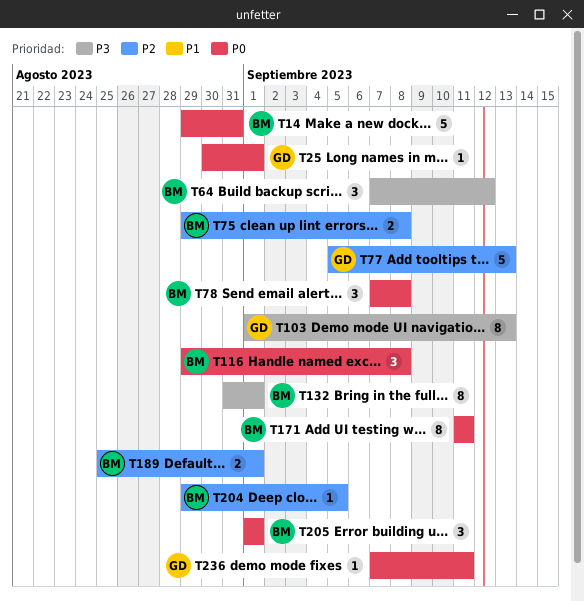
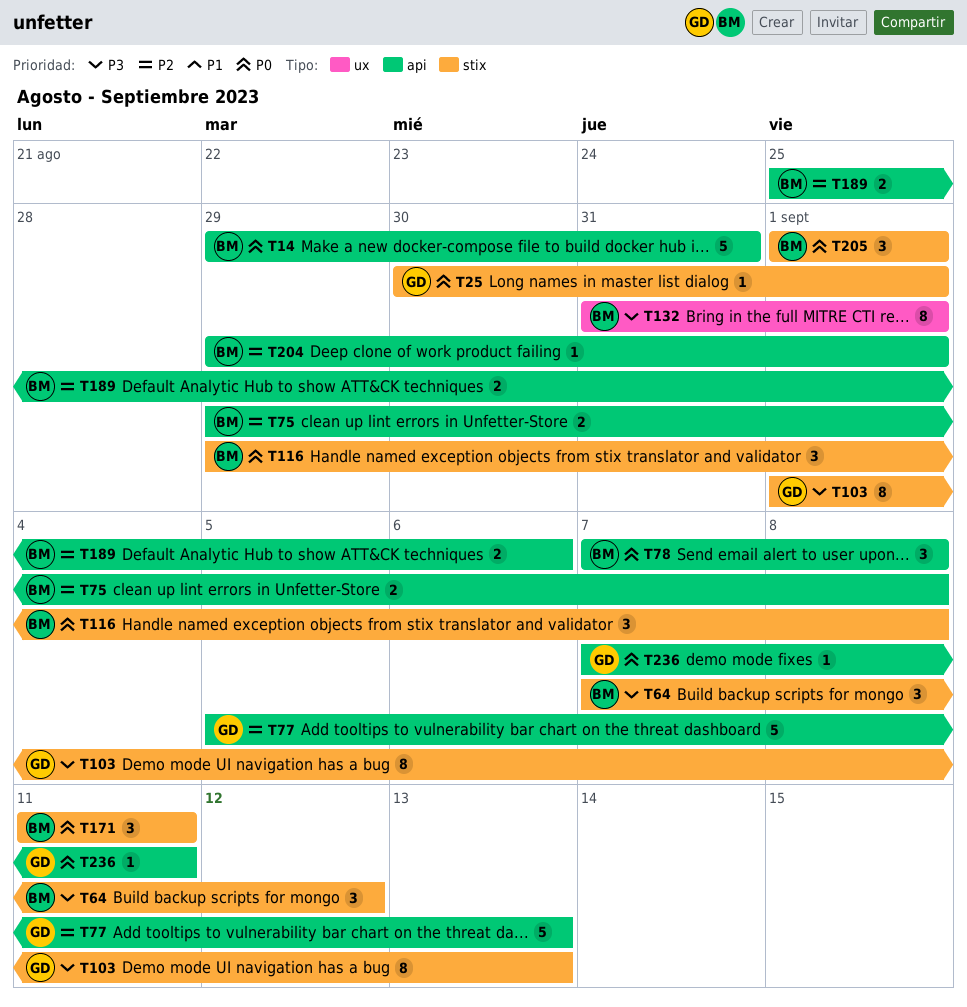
T171, estimate: 8 -> 3
T189, due: Sep 1 -> Sep 6
T204, due: Sep 5 -> Sep 1

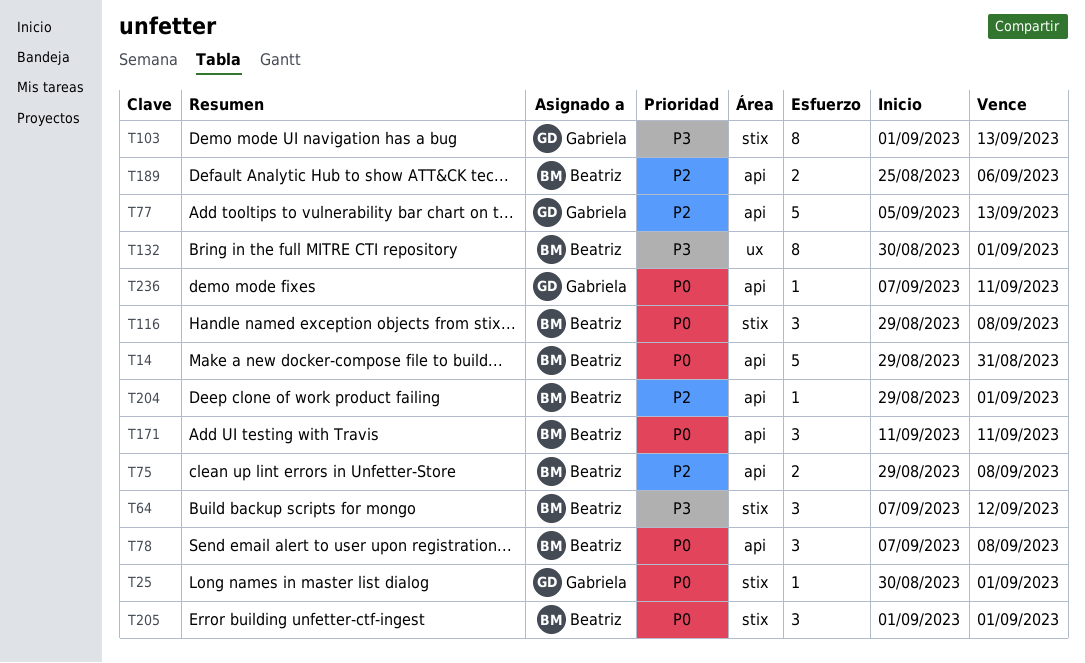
T132, start: Aug 31 -> Aug 30
T171, label: stix -> api

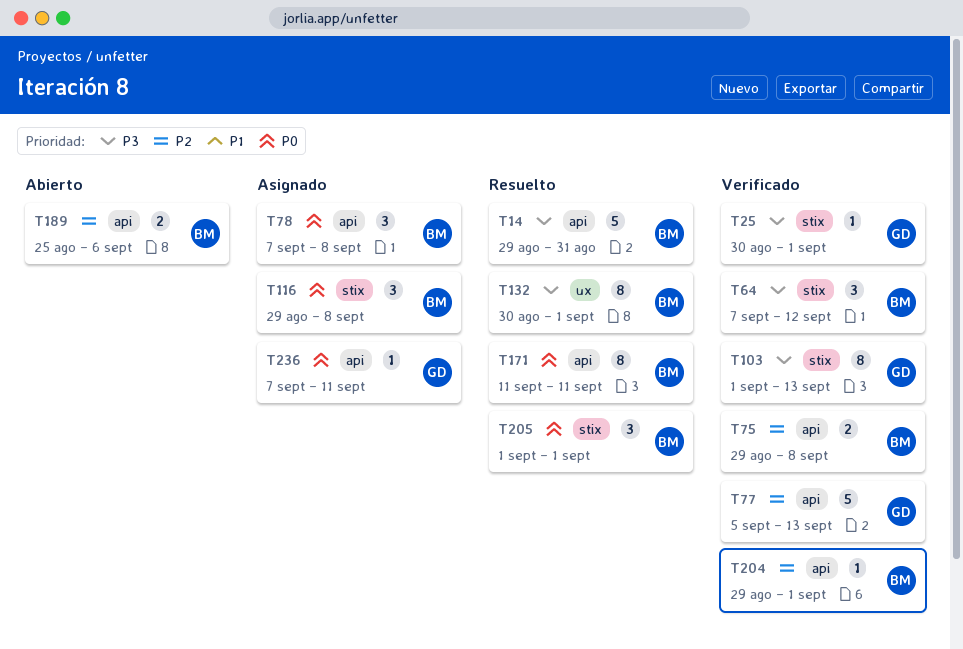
T14, priority: P0 -> P3
T25, priority: P0 -> P3
T171, estimate: 3 -> 8

